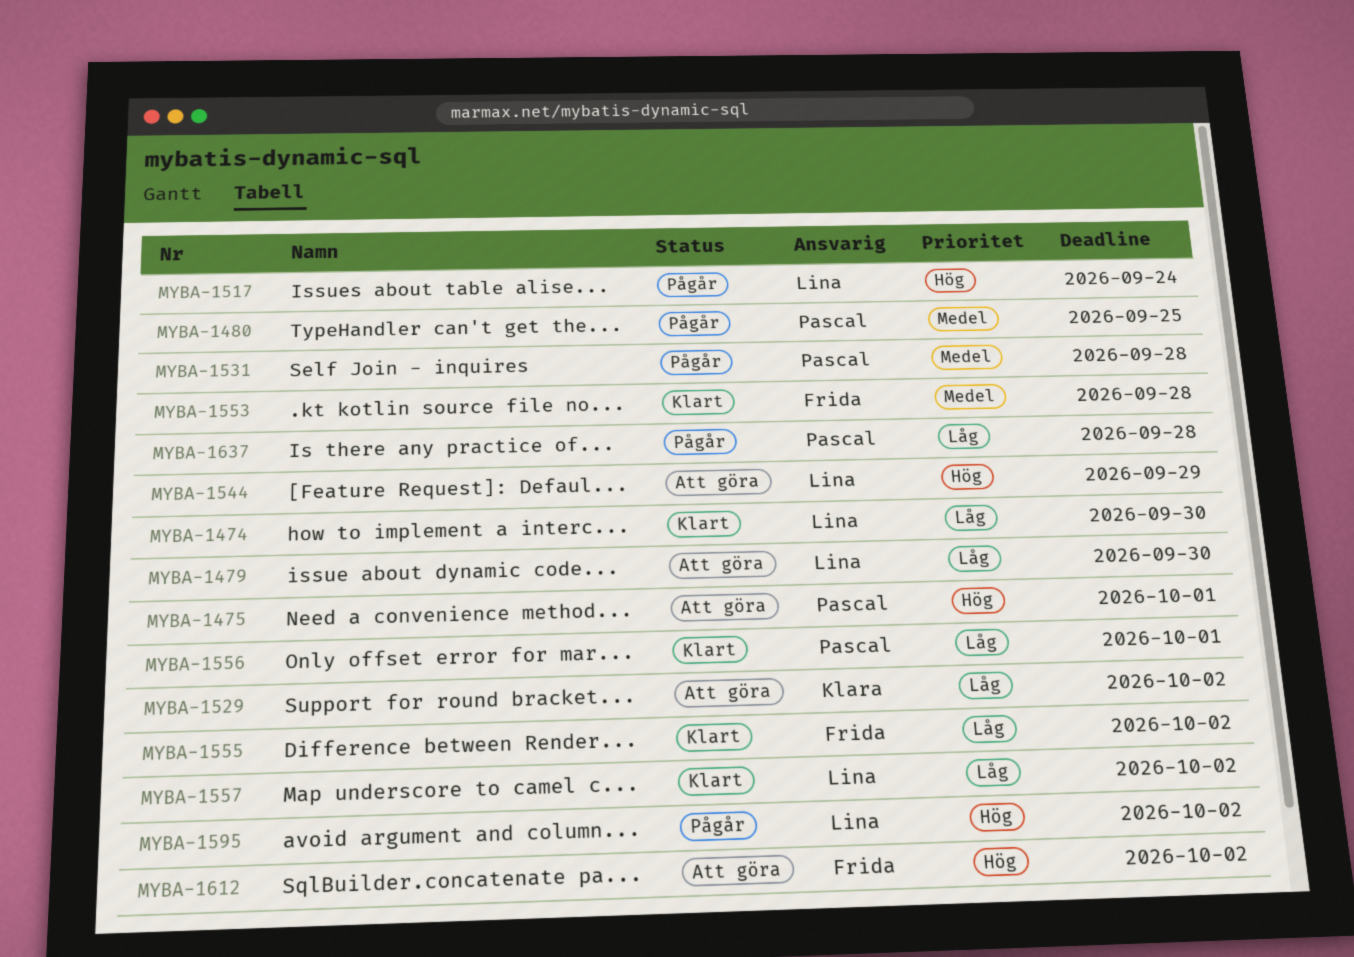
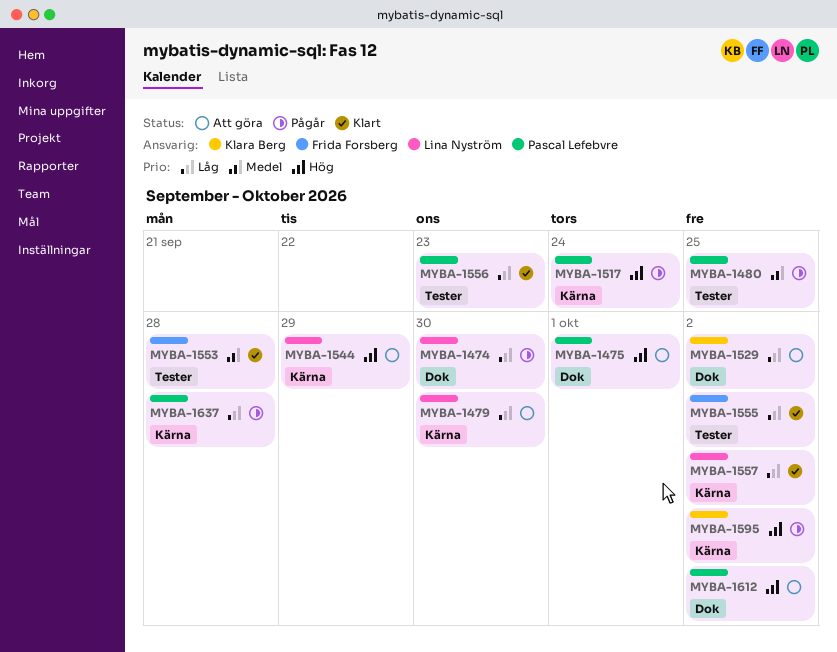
MYBA-1474, status: Klart -> Pågår
MYBA-1517, owner: Lina Nyström -> Pascal Lefebvre
MYBA-1531: present -> none
MYBA-1556, due: Oct 1 -> Sep 23
MYBA-1595, owner: Lina Nyström -> Klara Berg
MYBA-1612, owner: Frida Forsberg -> Pascal Lefebvre

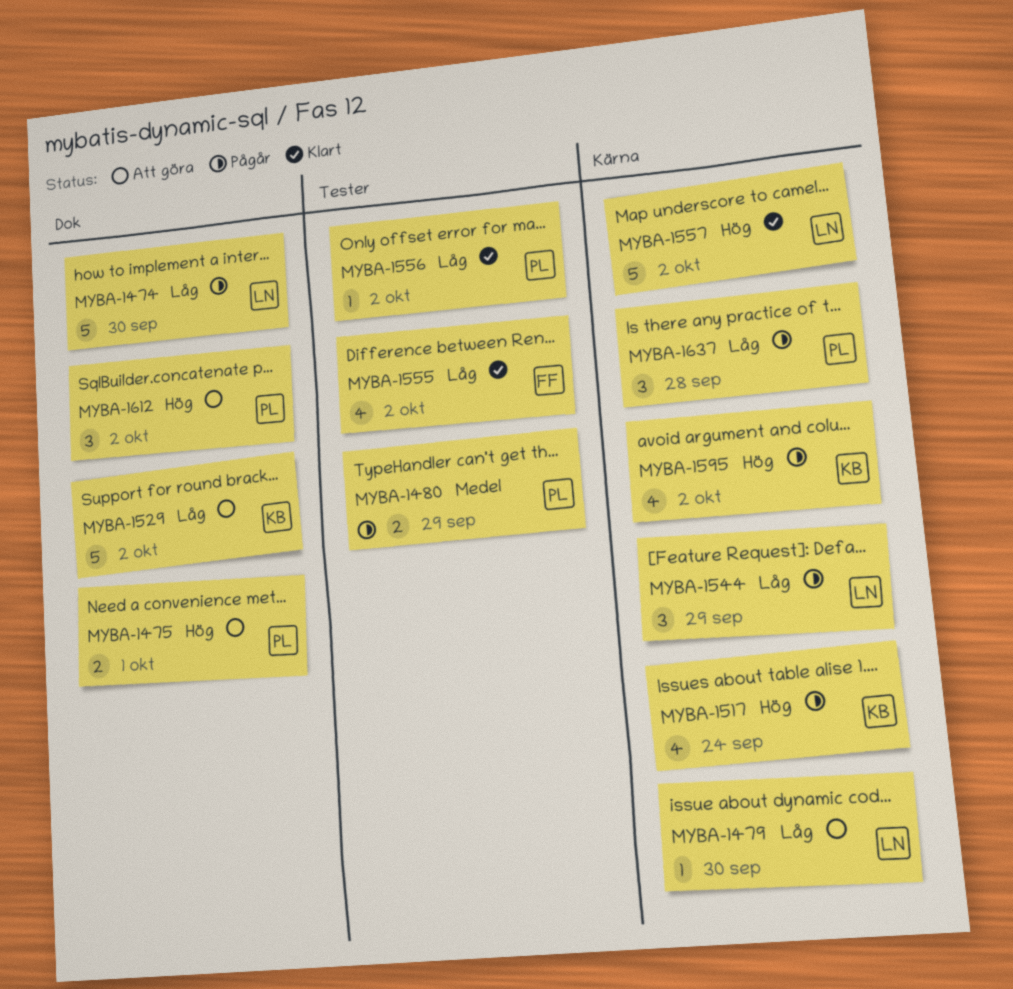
MYBA-1480, due: Sep 25 -> Sep 29
MYBA-1517, owner: Pascal Lefebvre -> Klara Berg
MYBA-1544, status: Att göra -> Pågår
MYBA-1544, priority: Hög -> Låg
MYBA-1553: present -> none
MYBA-1556, due: Sep 23 -> Oct 2
MYBA-1557, priority: Låg -> Hög

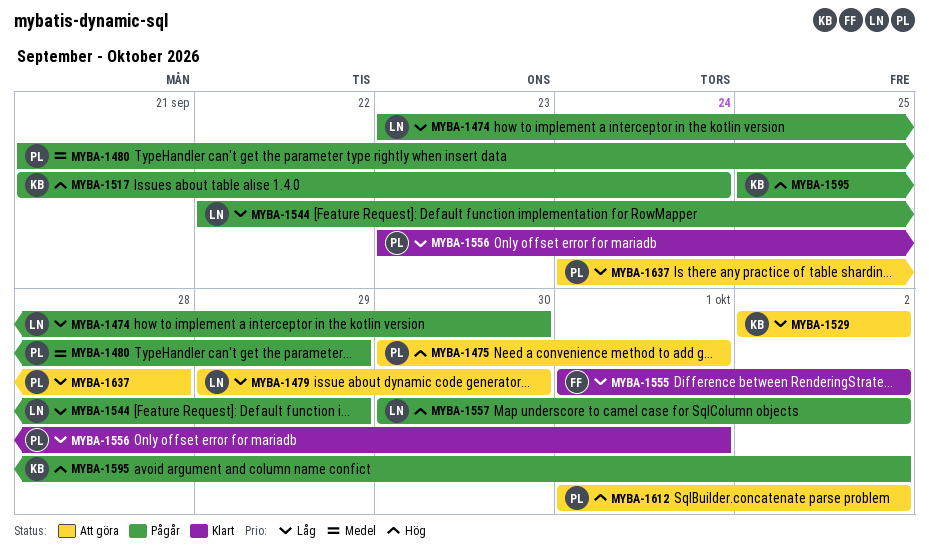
MYBA-1556, due: Oct 2 -> Oct 1
MYBA-1557, status: Klart -> Pågår
MYBA-1637, status: Pågår -> Att göra

